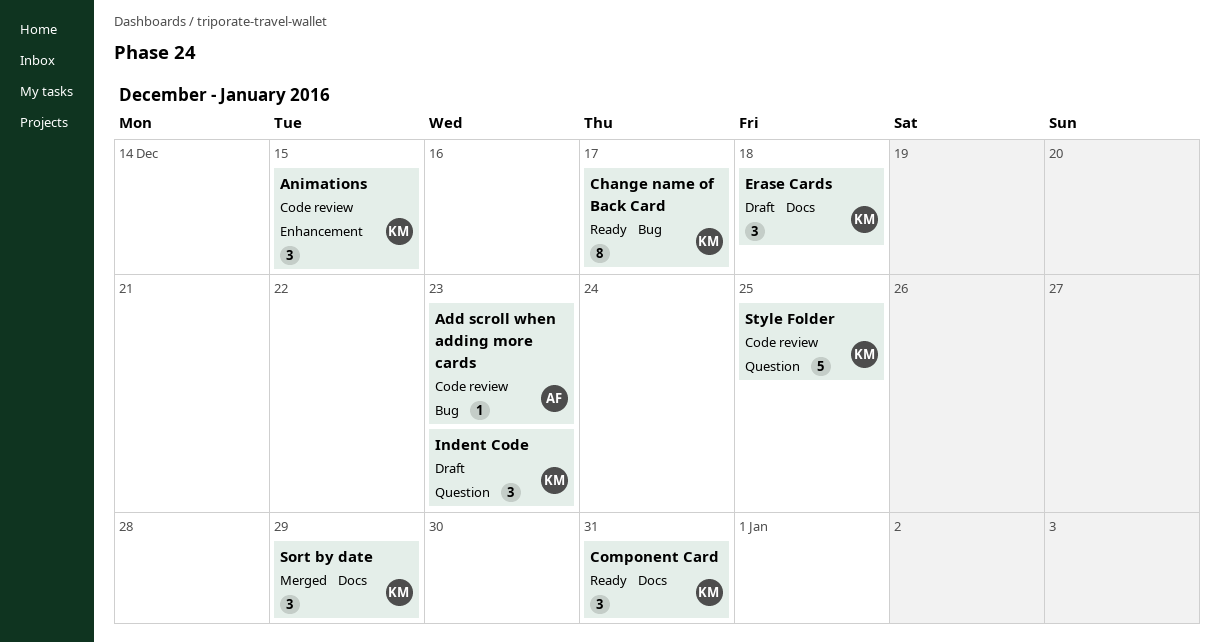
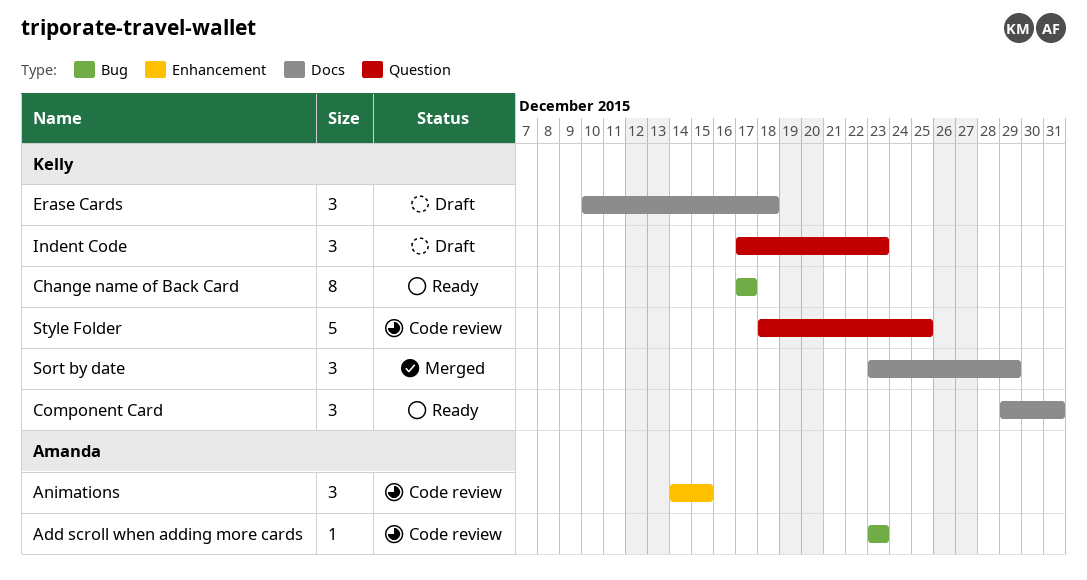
Animations, owner: Kelly -> Amanda

